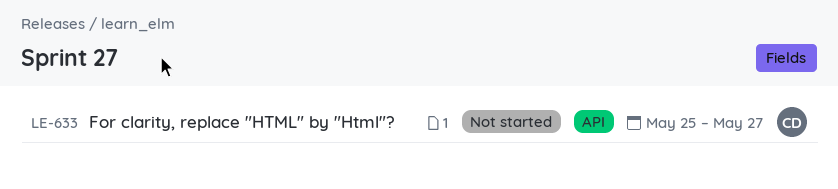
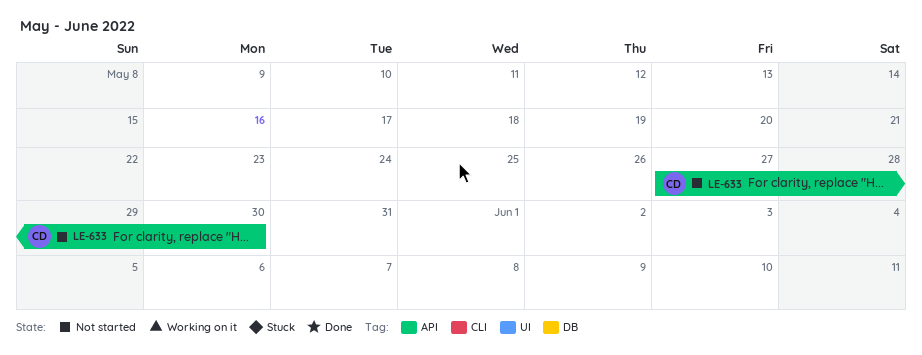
LE-633, start: May 25 -> May 27
LE-633, due: May 27 -> May 30

